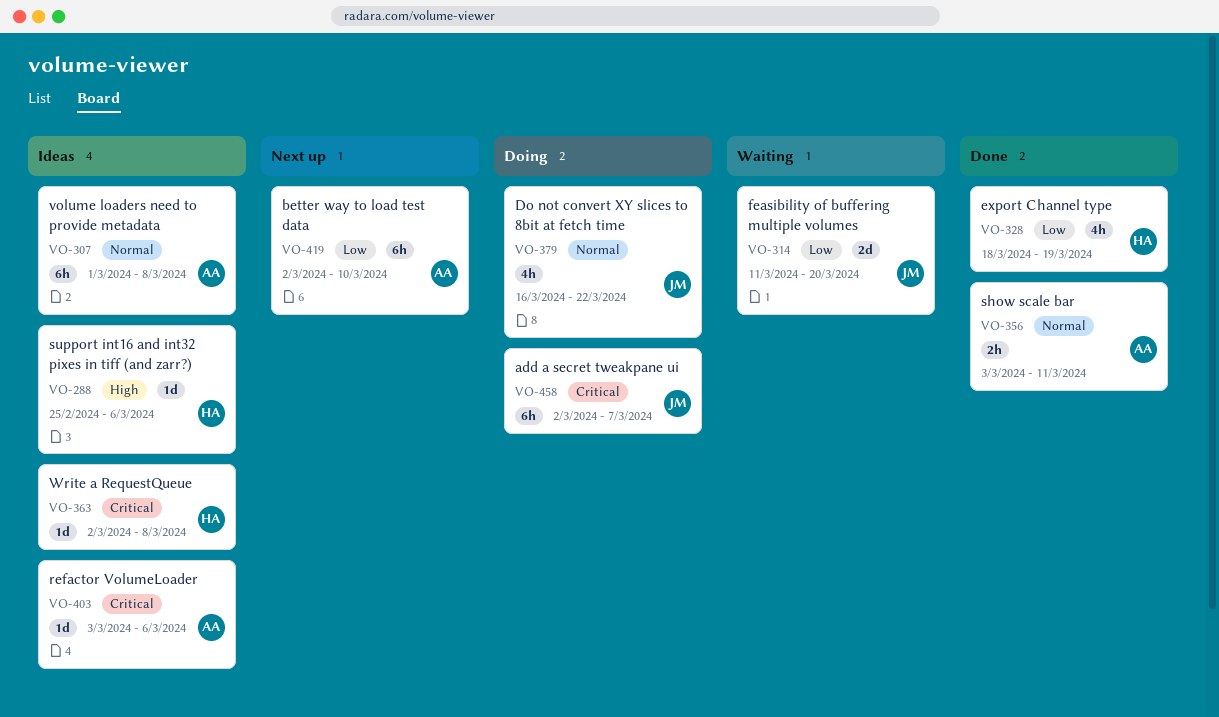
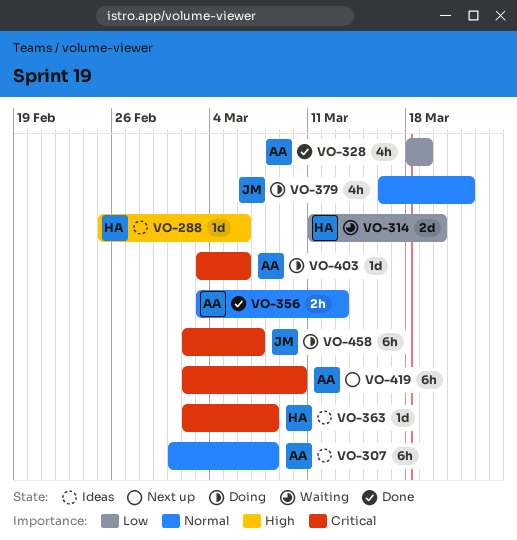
VO-314, owner: JM -> HA
VO-328, owner: HA -> AA
VO-356, due: Mar 11 -> Mar 13
VO-403, status: Ideas -> Doing
VO-419, priority: Low -> Critical

